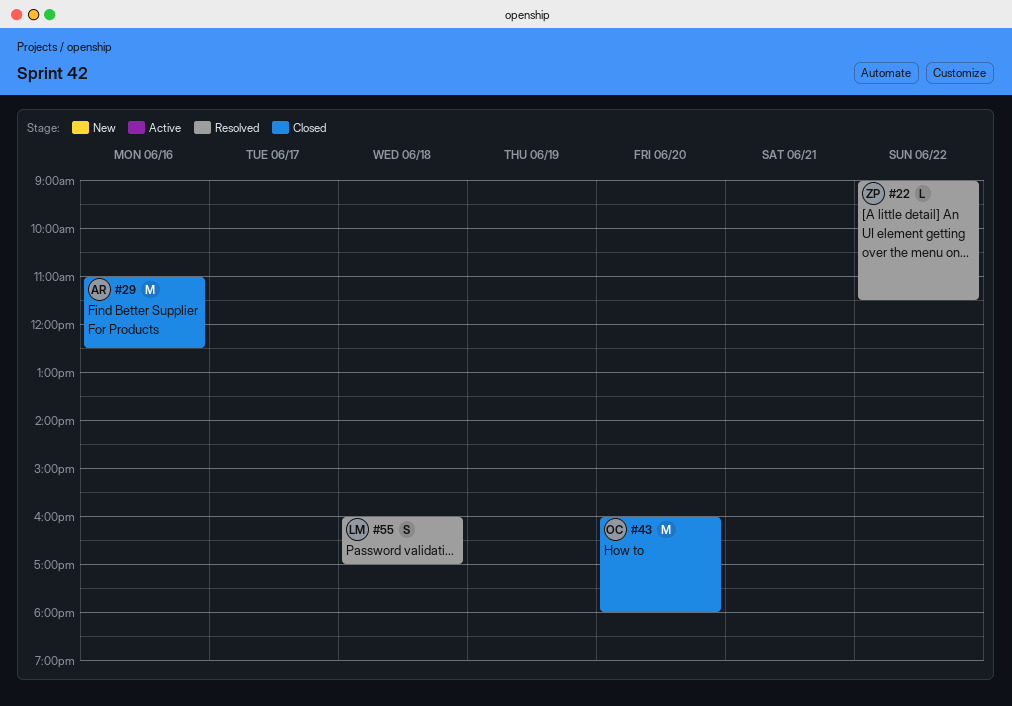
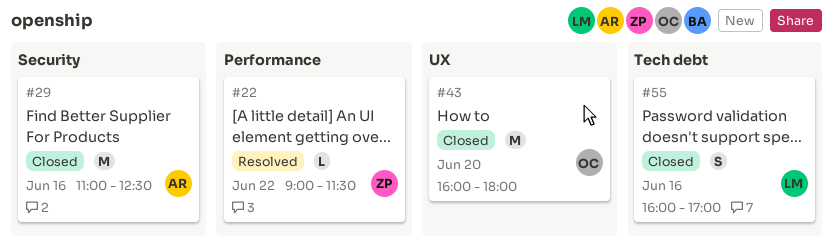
#55, status: Resolved -> Closed
#55, day: Jun 18 -> Jun 16

